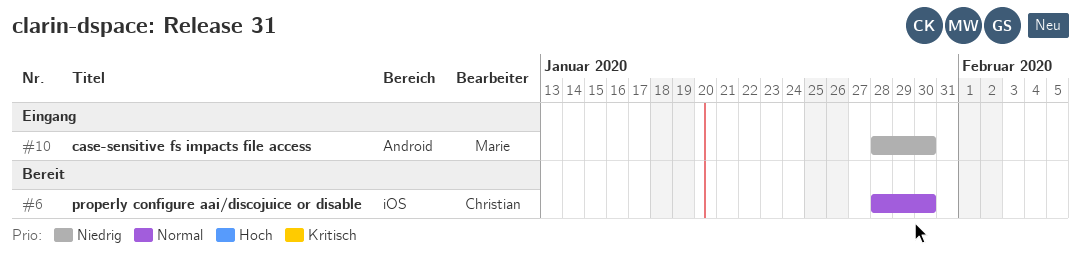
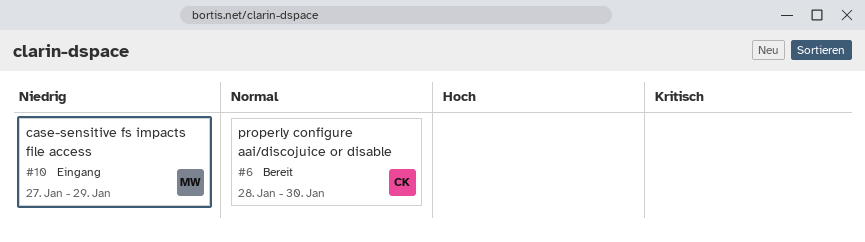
#10, start: Jan 28 -> Jan 27
#10, due: Jan 30 -> Jan 29

